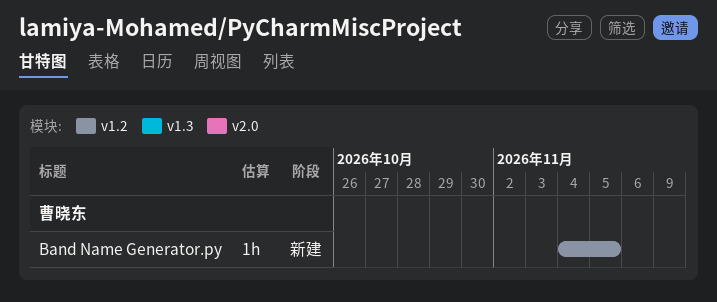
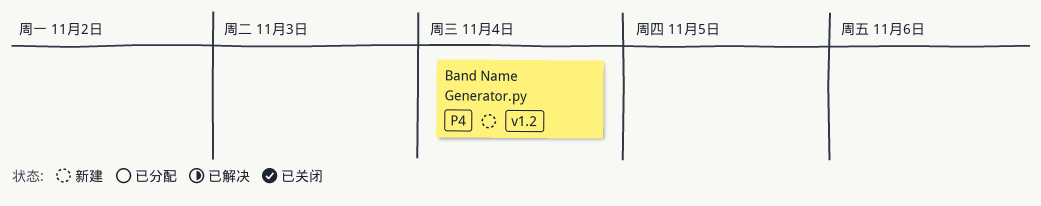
Band Name Generator.py, due: Nov 5 -> Nov 4

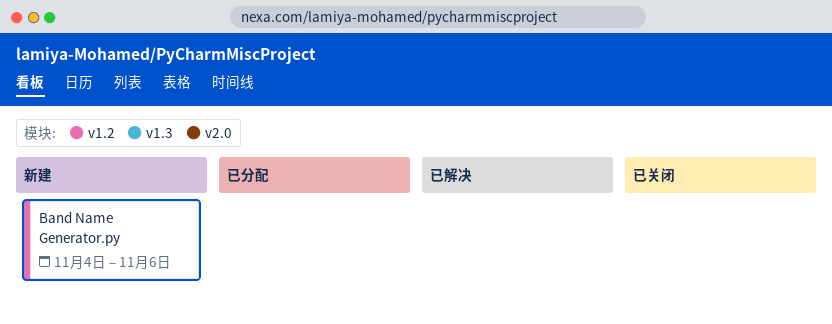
Band Name Generator.py, due: Nov 4 -> Nov 6

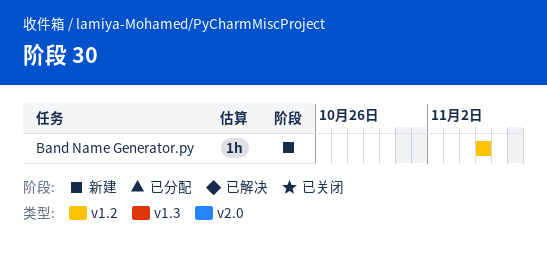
Band Name Generator.py, start: Nov 4 -> Nov 5
Band Name Generator.py, due: Nov 6 -> Nov 5

